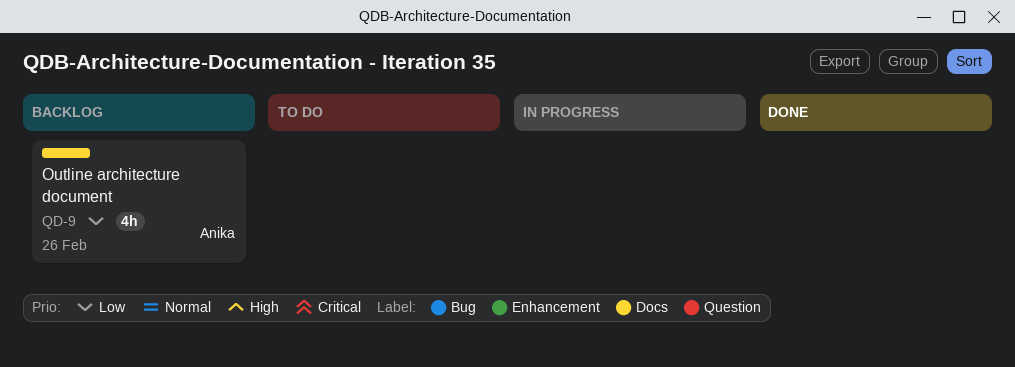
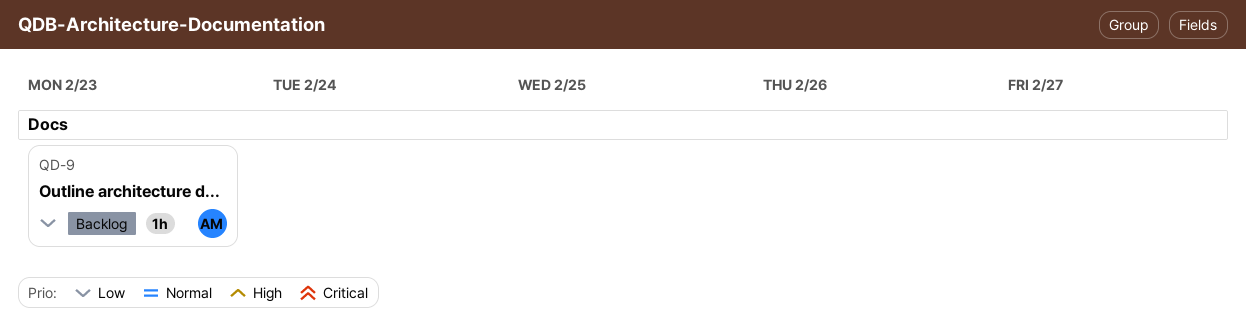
QD-9, estimate: 4h -> 1h
QD-9, due: Feb 26 -> Feb 23

